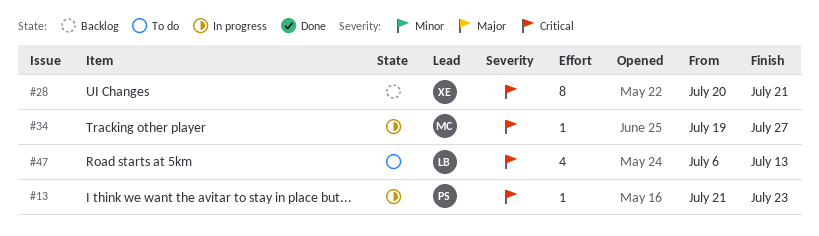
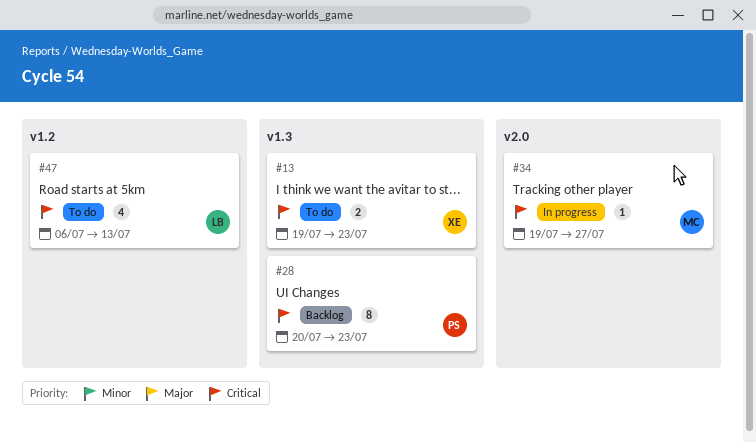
#13, status: In progress -> To do
#13, owner: PS -> XE
#13, estimate: 1 -> 2
#13, start: Jul 21 -> Jul 19
#28, owner: XE -> PS
#28, due: Jul 21 -> Jul 23

